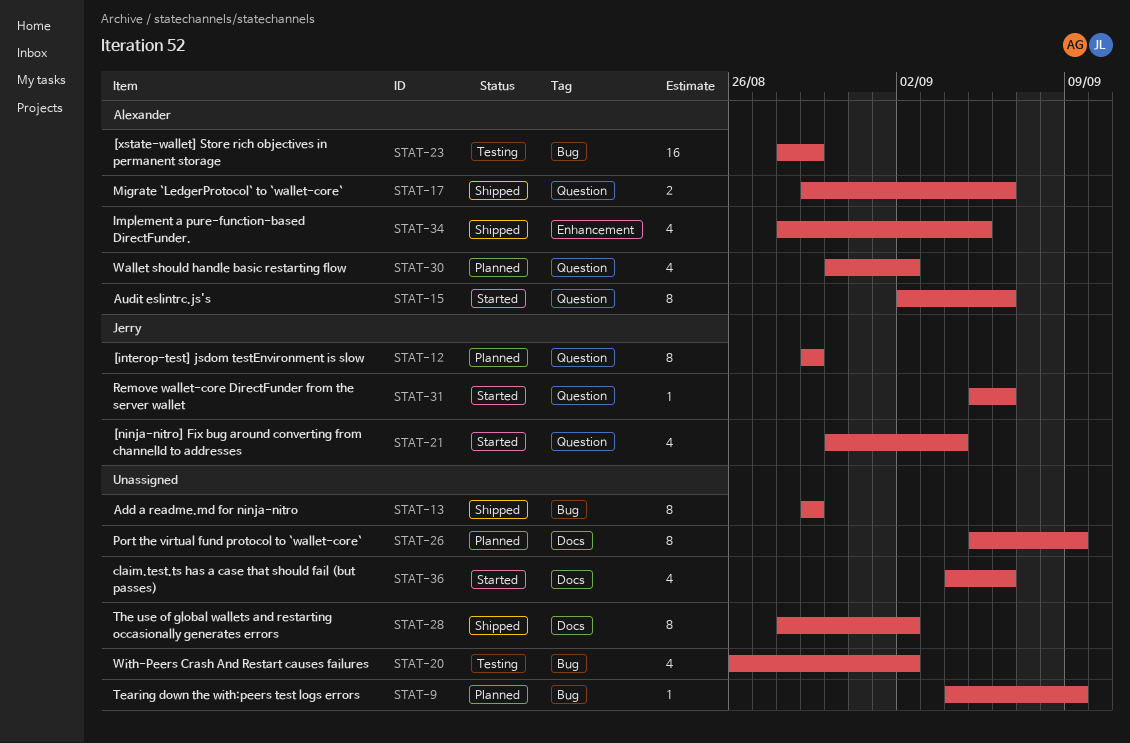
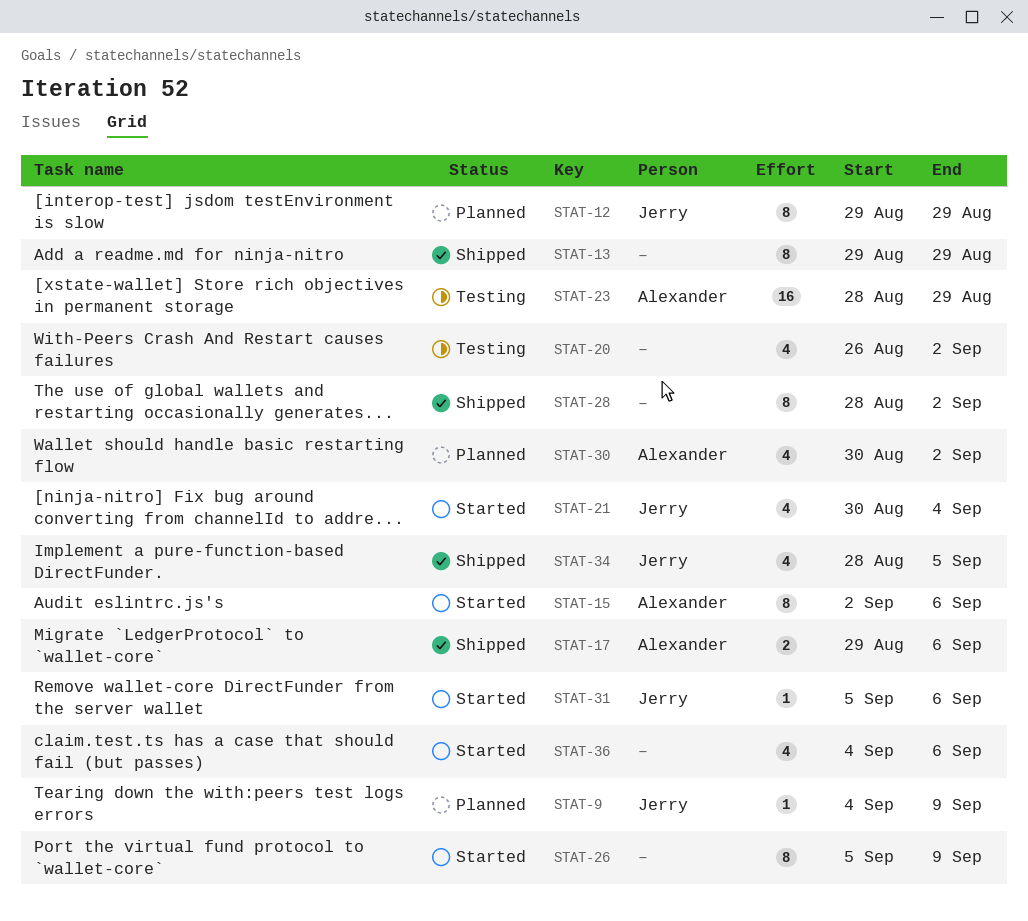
STAT-9, owner: none -> Jerry
STAT-26, status: Planned -> Started
STAT-34, owner: Alexander -> Jerry

